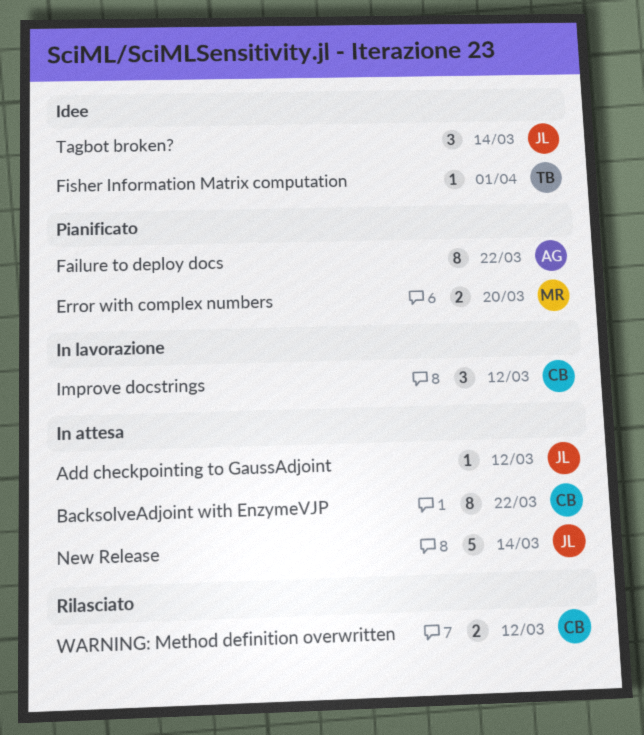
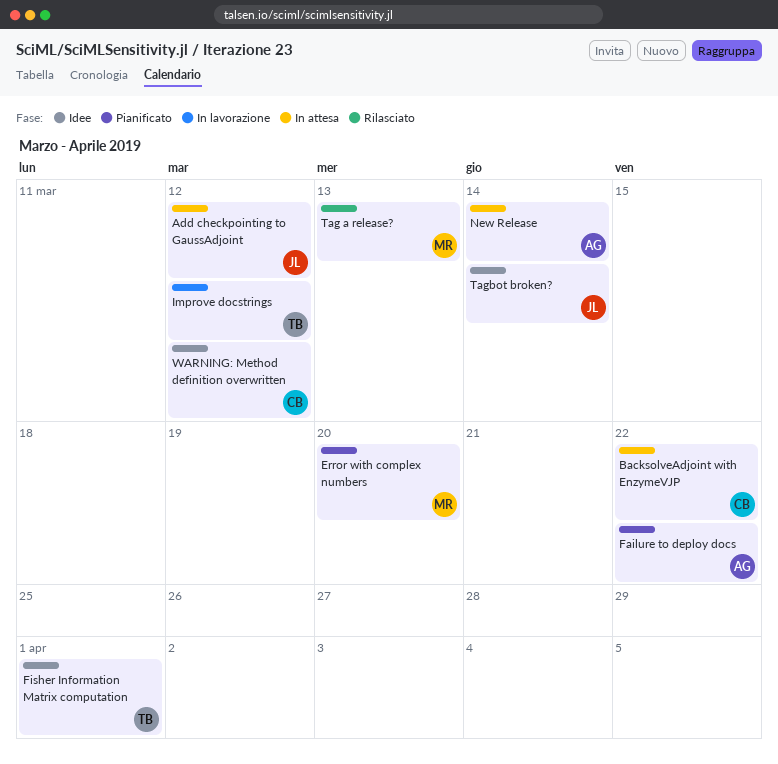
Improve docstrings, owner: CB -> TB
New Release, owner: JL -> AG
Tag a release?: none -> present
WARNING: Method definition overwritten, status: Rilasciato -> Idee

